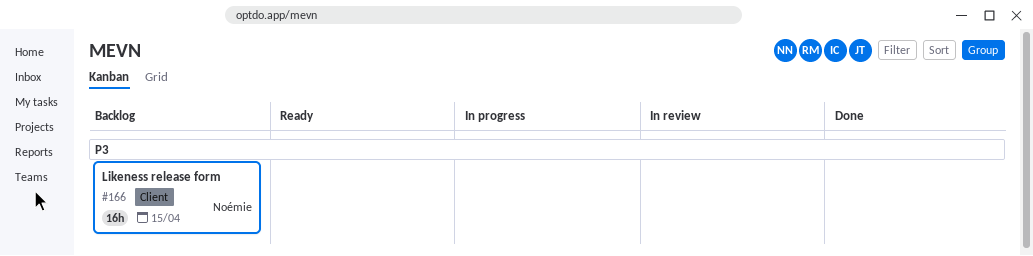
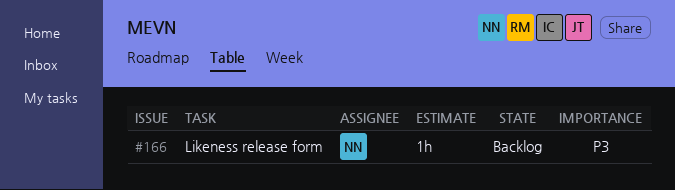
#166, estimate: 16h -> 1h

